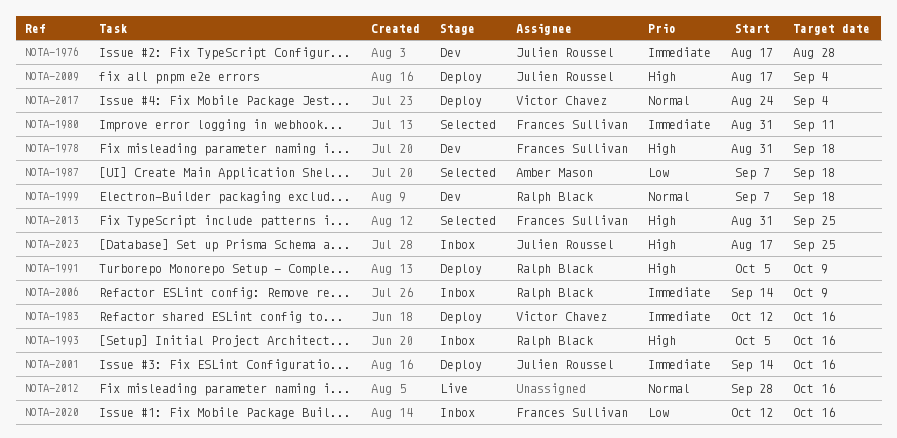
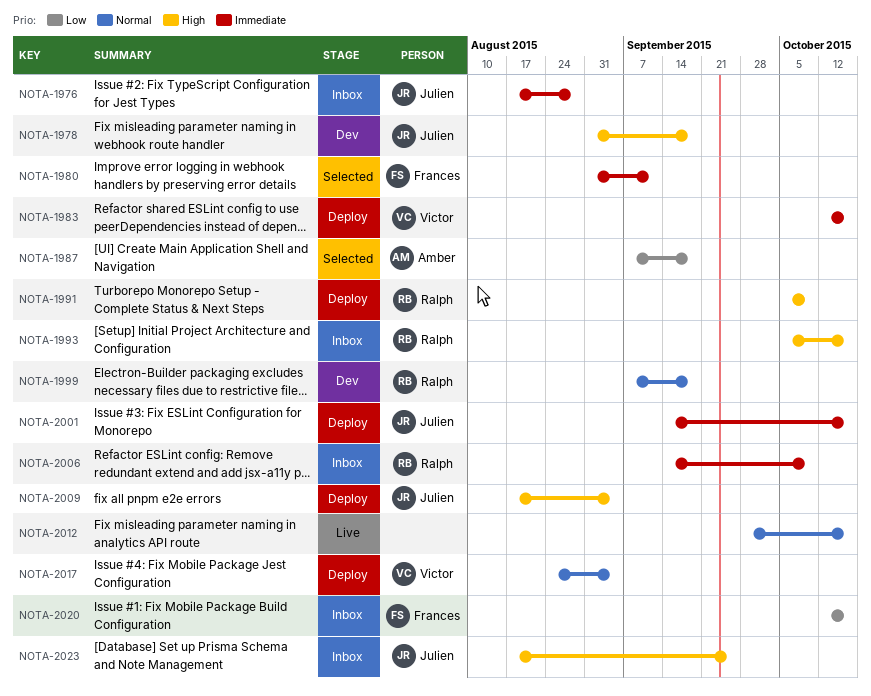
NOTA-1976, status: Dev -> Inbox
NOTA-1978, owner: Frances Sullivan -> Julien Roussel
NOTA-2013: present -> none

